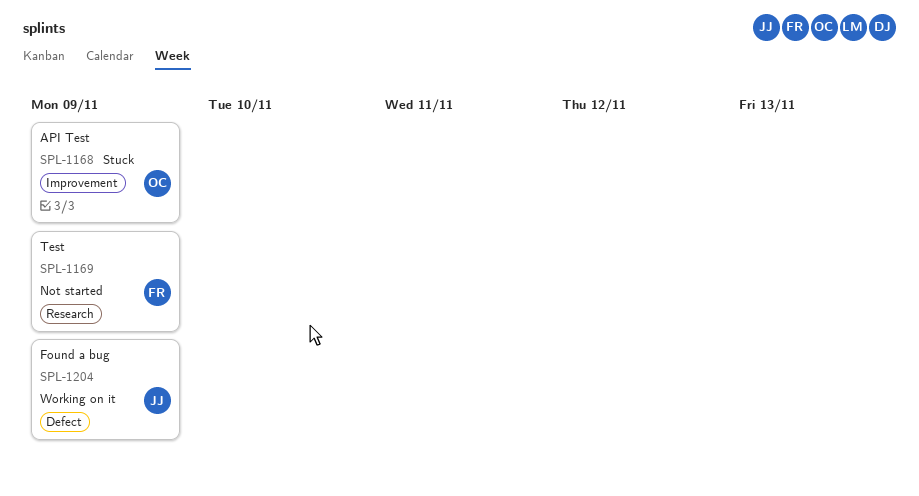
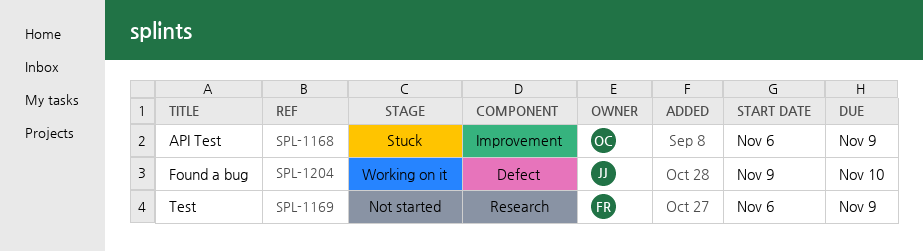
SPL-1204, due: Nov 9 -> Nov 10

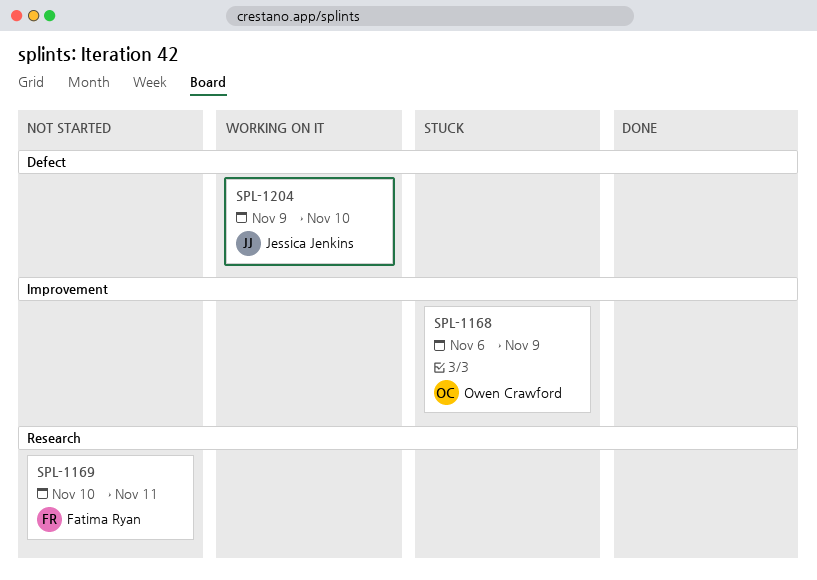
SPL-1169, start: Nov 6 -> Nov 10
SPL-1169, due: Nov 9 -> Nov 11

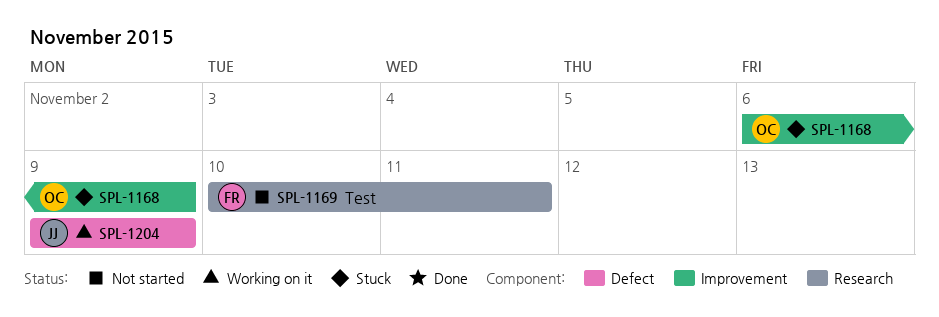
SPL-1204, due: Nov 10 -> Nov 9

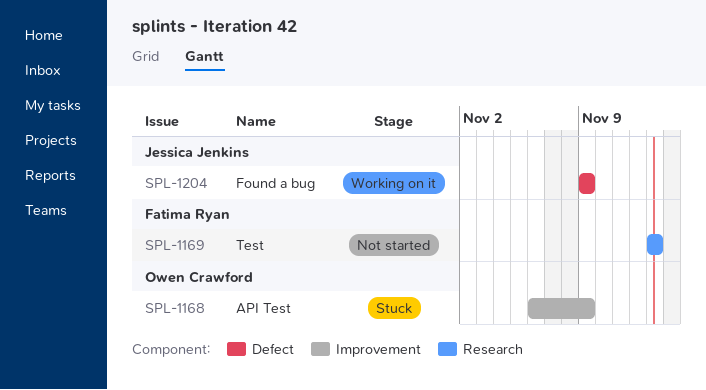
SPL-1169, start: Nov 10 -> Nov 13
SPL-1169, due: Nov 11 -> Nov 13

